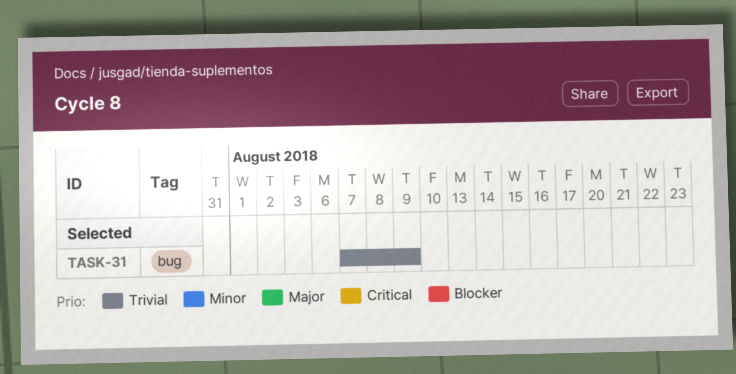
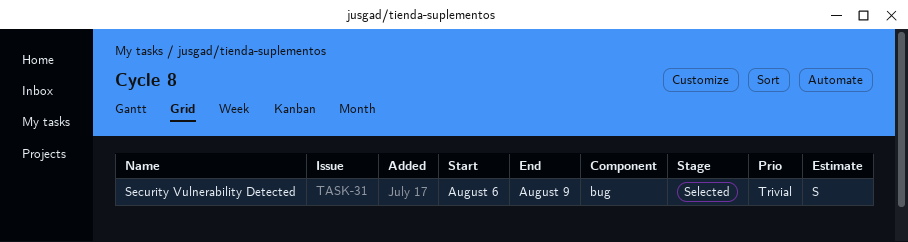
TASK-31, start: Aug 7 -> Aug 6

